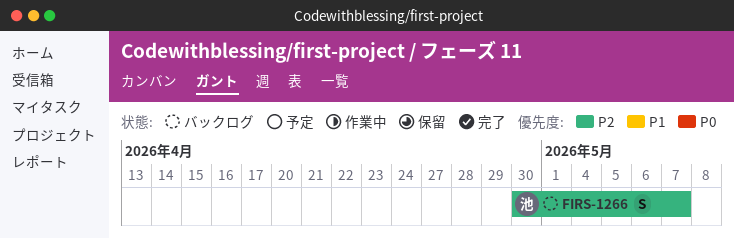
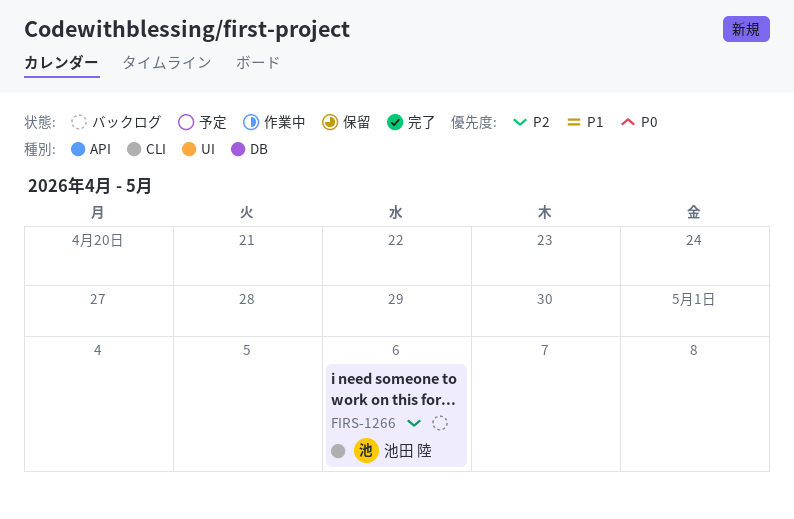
FIRS-1266, due: May 7 -> May 6

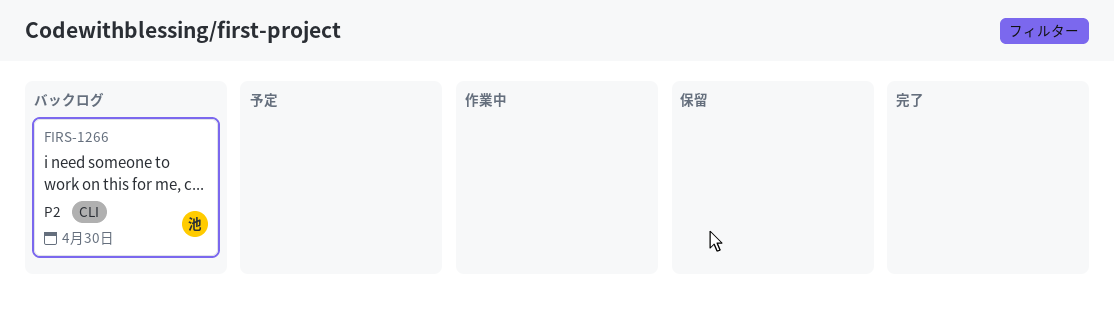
FIRS-1266, due: May 6 -> Apr 30

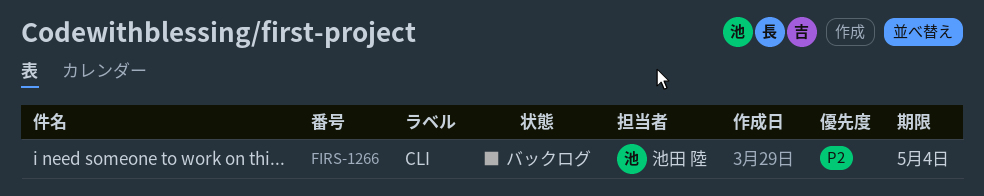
FIRS-1266, due: Apr 30 -> May 4

